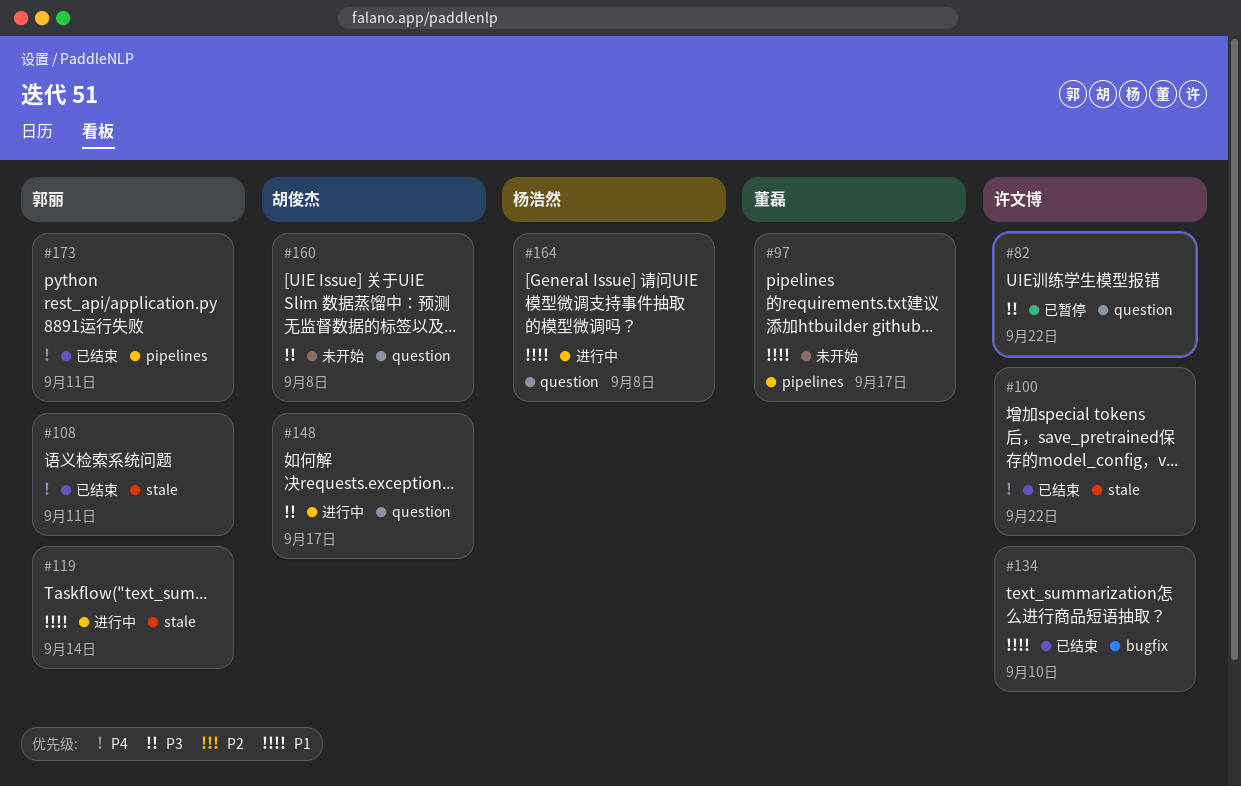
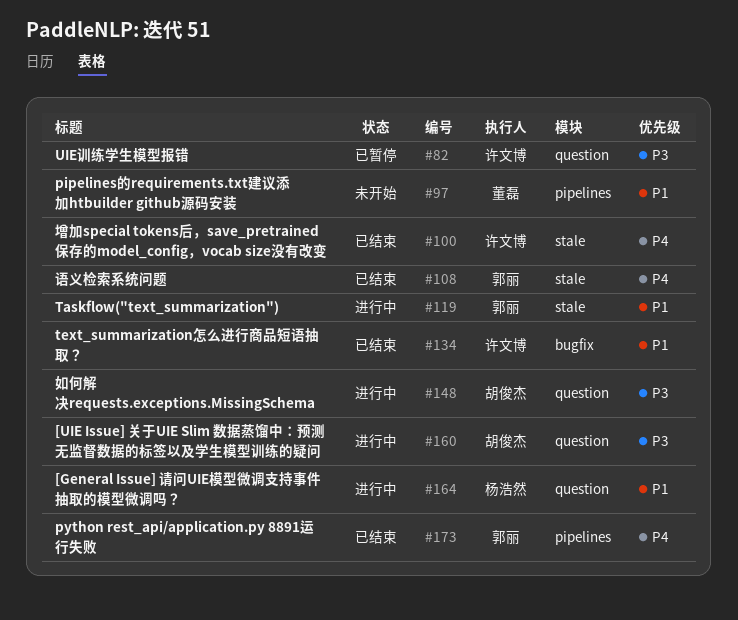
#160, status: 未开始 -> 进行中

